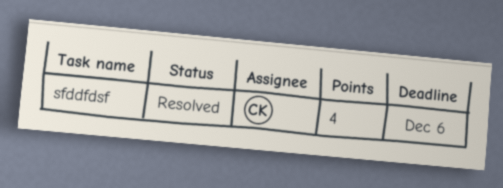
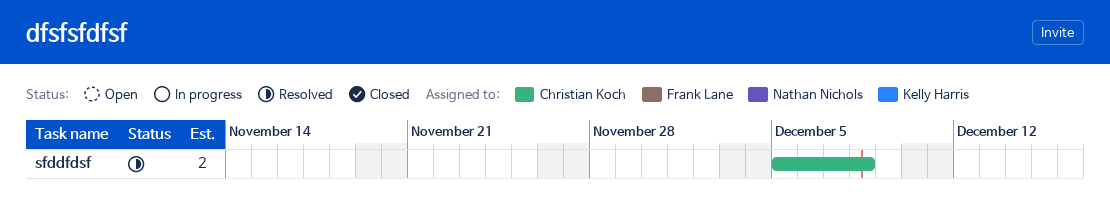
sfddfdsf, estimate: 4 -> 2
sfddfdsf, due: Dec 6 -> Dec 8

